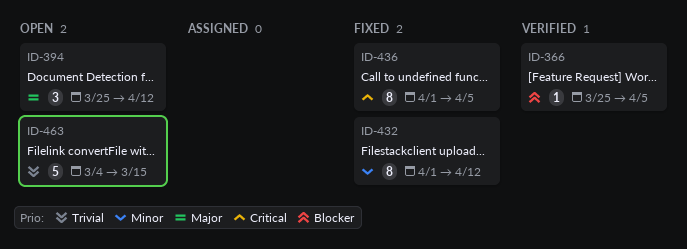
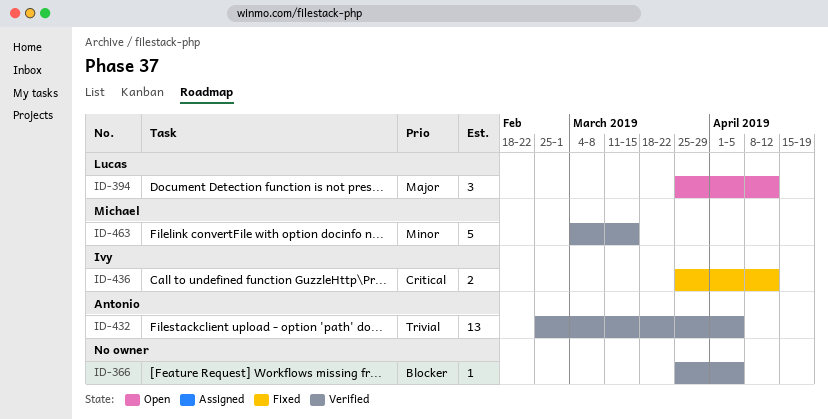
ID-432, status: Fixed -> Verified
ID-432, priority: Minor -> Trivial
ID-432, estimate: 8 -> 13
ID-432, start: Apr 1 -> Feb 25
ID-432, due: Apr 12 -> Apr 5
ID-436, estimate: 8 -> 2
ID-436, start: Apr 1 -> Mar 25
ID-436, due: Apr 5 -> Apr 12
ID-463, status: Open -> Verified
ID-463, priority: Trivial -> Minor

